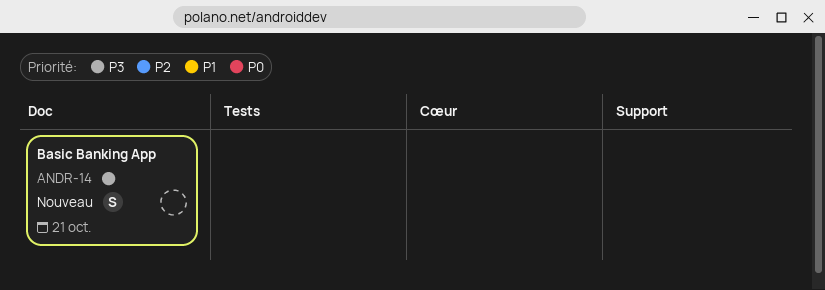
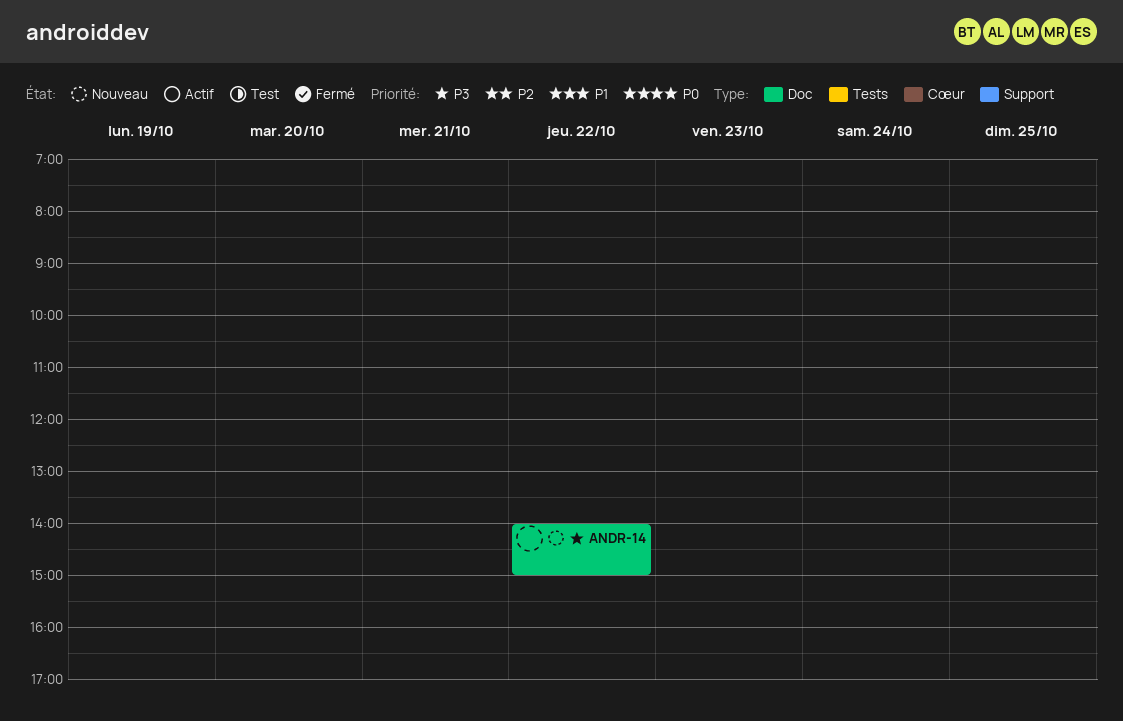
ANDR-14, day: Oct 21 -> Oct 22

